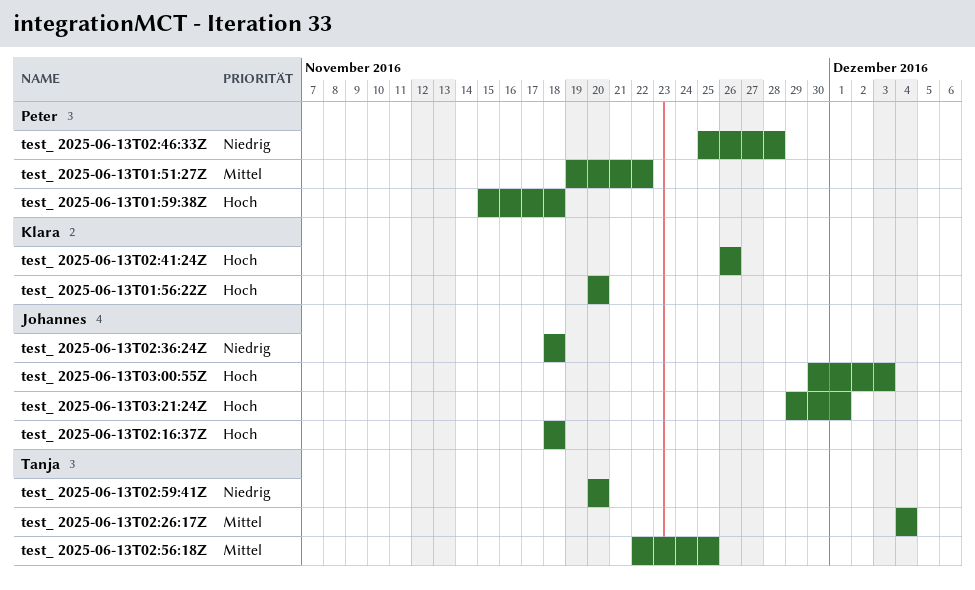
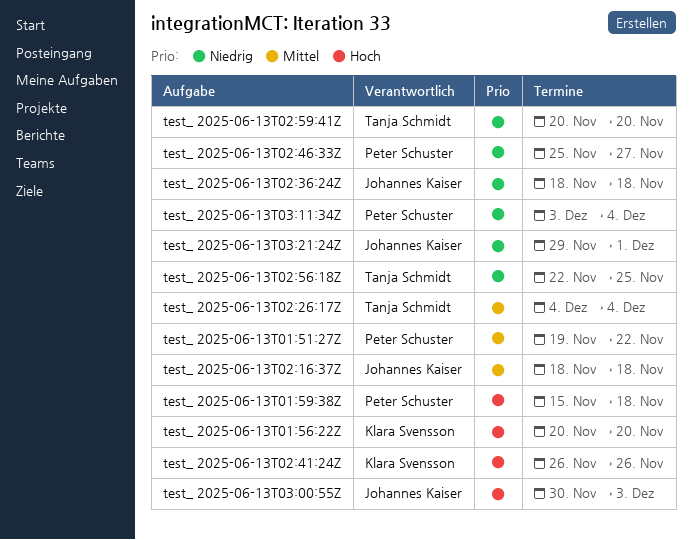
test_ 2025-06-13T02:16:37Z, priority: Hoch -> Mittel
test_ 2025-06-13T02:46:33Z, due: Nov 28 -> Nov 27
test_ 2025-06-13T02:56:18Z, priority: Mittel -> Niedrig
test_ 2025-06-13T03:11:34Z: none -> present
test_ 2025-06-13T03:21:24Z, priority: Hoch -> Niedrig

